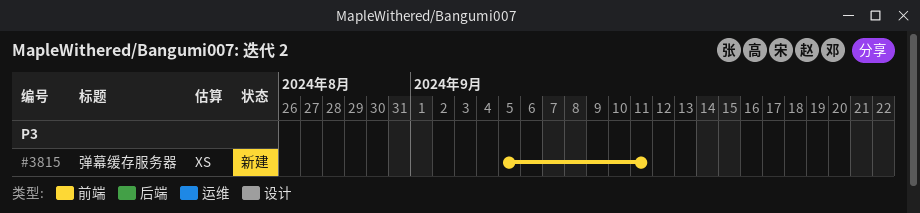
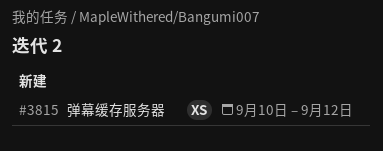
#3815, start: Sep 5 -> Sep 10
#3815, due: Sep 11 -> Sep 12

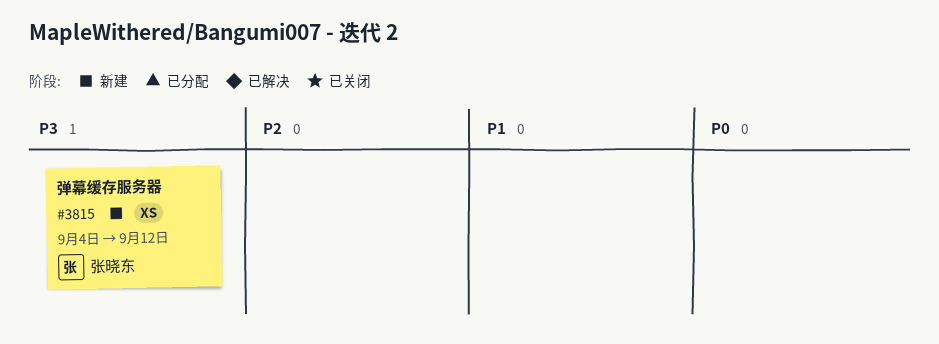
#3815, start: Sep 10 -> Sep 4

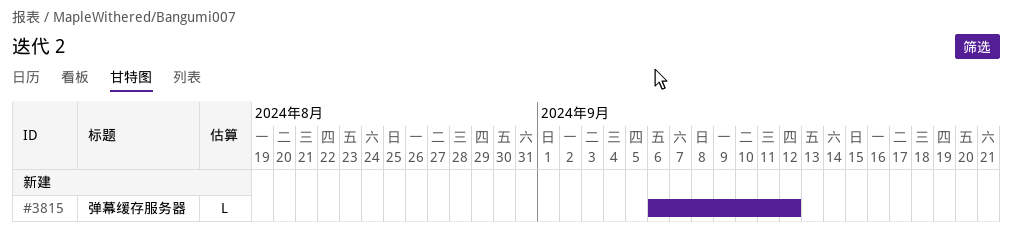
#3815, estimate: XS -> L
#3815, start: Sep 4 -> Sep 6

